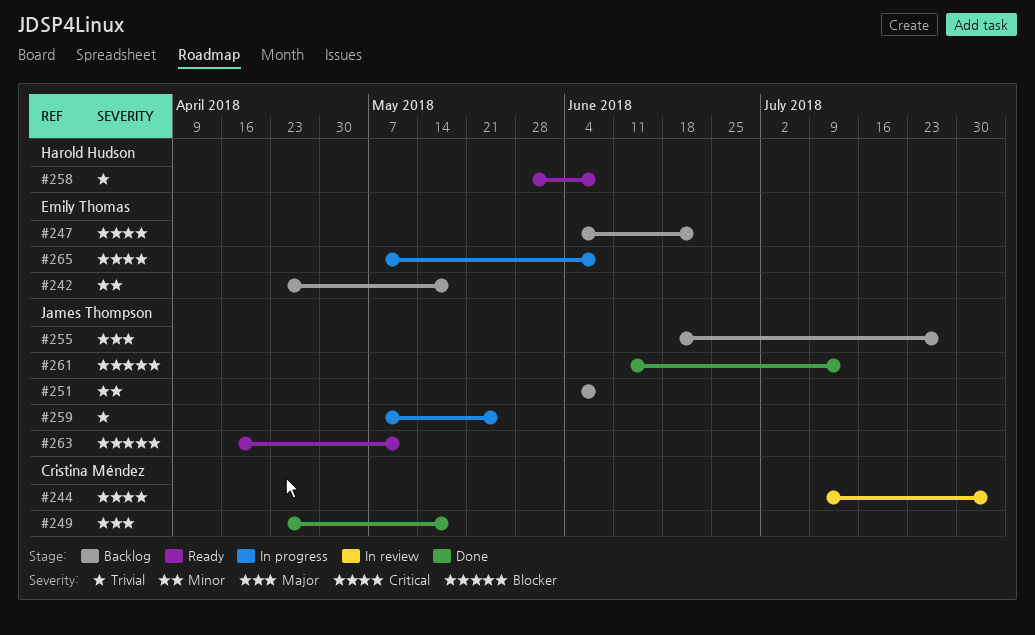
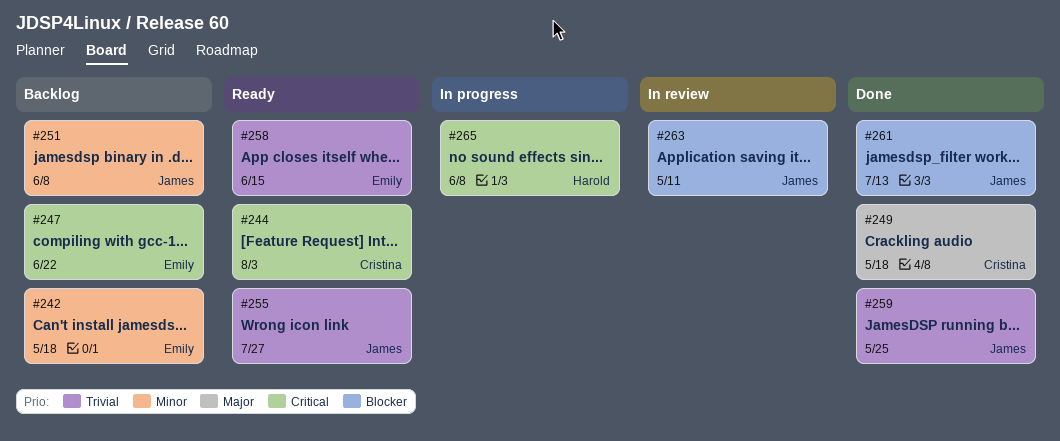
#244, status: In review -> Ready
#255, status: Backlog -> Ready
#255, priority: Major -> Trivial
#258, owner: Harold Hudson -> Emily Thomas
#258, due: Jun 8 -> Jun 15
#259, status: In progress -> Done
#263, status: Ready -> In review
#265, owner: Emily Thomas -> Harold Hudson

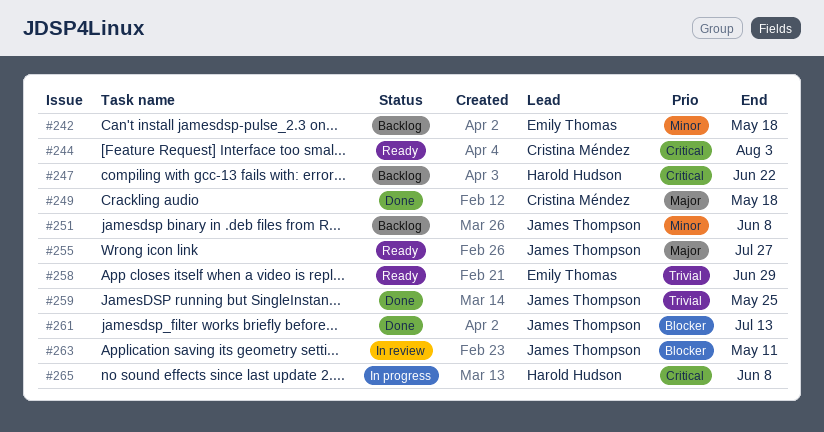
#247, owner: Emily Thomas -> Harold Hudson
#255, priority: Trivial -> Major
#258, due: Jun 15 -> Jun 29

